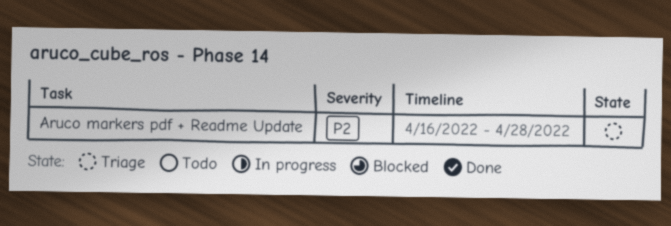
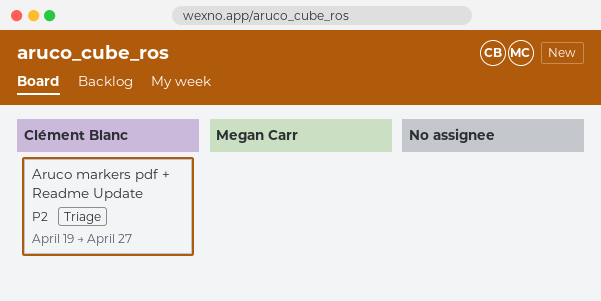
Aruco markers pdf + Readme Update, start: Apr 16 -> Apr 19
Aruco markers pdf + Readme Update, due: Apr 28 -> Apr 27

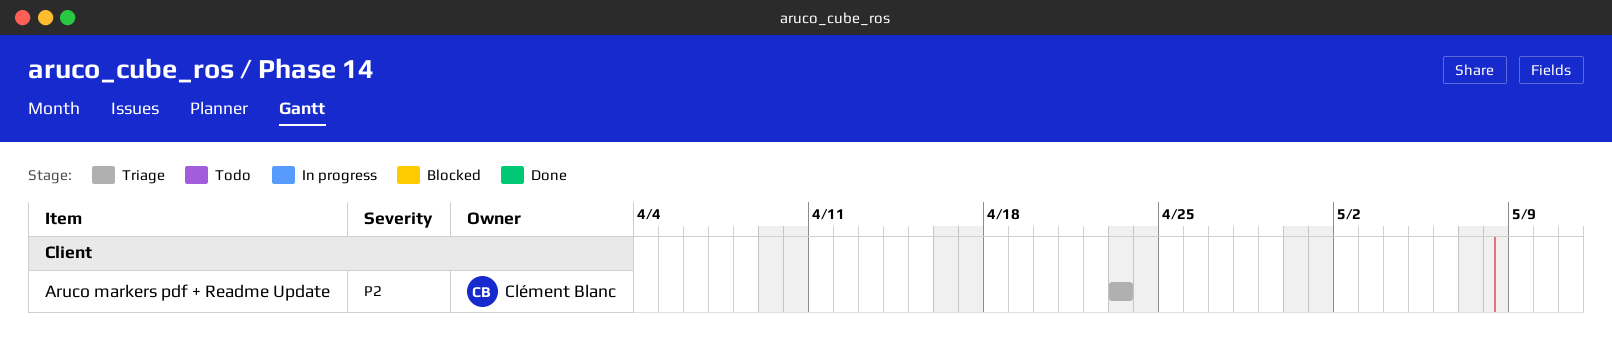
Aruco markers pdf + Readme Update, start: Apr 19 -> Apr 23
Aruco markers pdf + Readme Update, due: Apr 27 -> Apr 23

